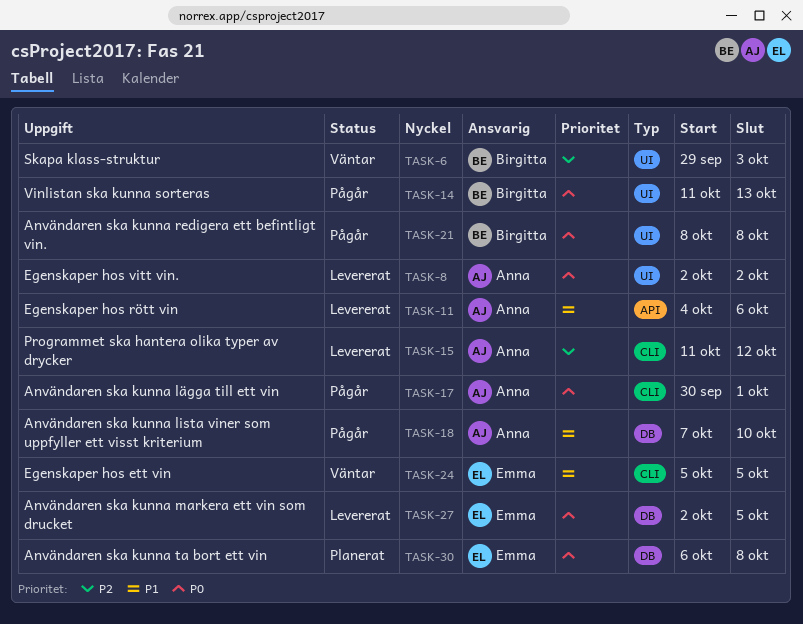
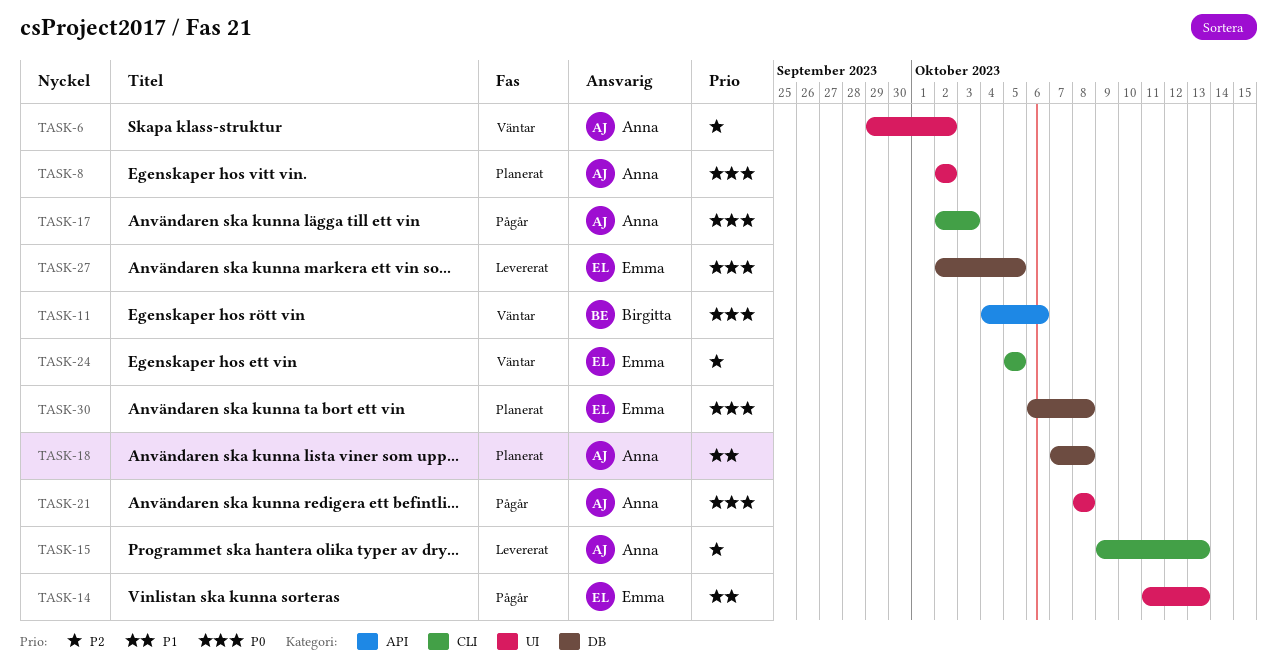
TASK-6, owner: Birgitta -> Anna
TASK-6, due: Oct 3 -> Oct 2
TASK-8, status: Levererat -> Planerat
TASK-11, status: Levererat -> Väntar
TASK-11, owner: Anna -> Birgitta
TASK-11, priority: P1 -> P0
TASK-14, owner: Birgitta -> Emma
TASK-14, priority: P0 -> P1
TASK-15, start: Oct 11 -> Oct 9
TASK-15, due: Oct 12 -> Oct 13
TASK-17, start: Sep 30 -> Oct 2
TASK-17, due: Oct 1 -> Oct 3
TASK-18, status: Pågår -> Planerat
TASK-18, due: Oct 10 -> Oct 8
TASK-21, owner: Birgitta -> Anna
TASK-24, priority: P1 -> P2

